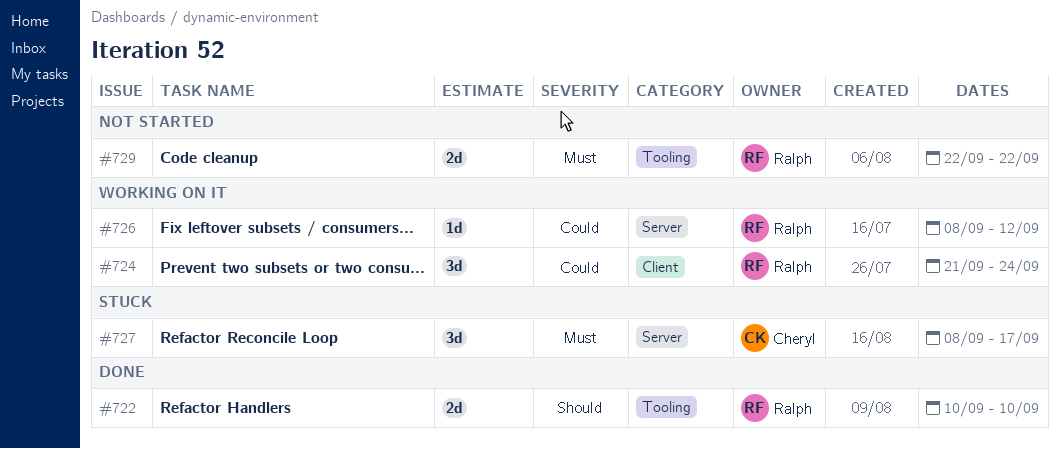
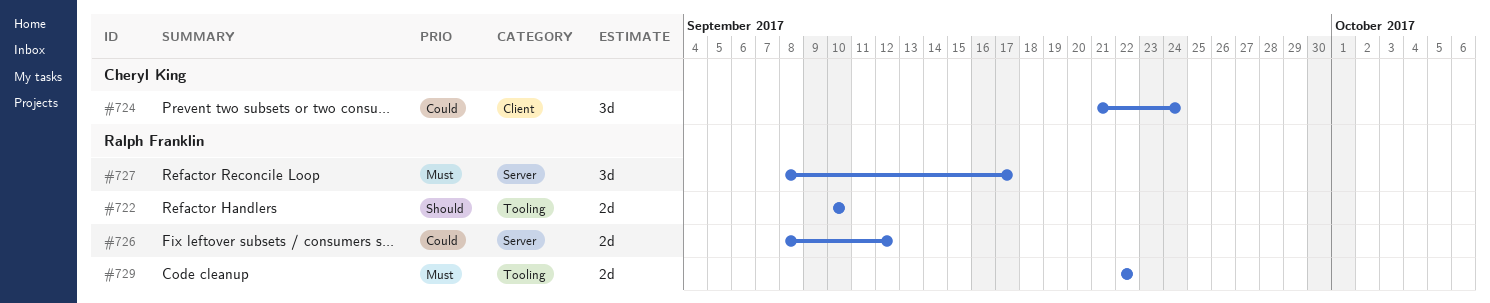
#724, owner: Ralph Franklin -> Cheryl King
#726, estimate: 1d -> 2d
#727, owner: Cheryl King -> Ralph Franklin

